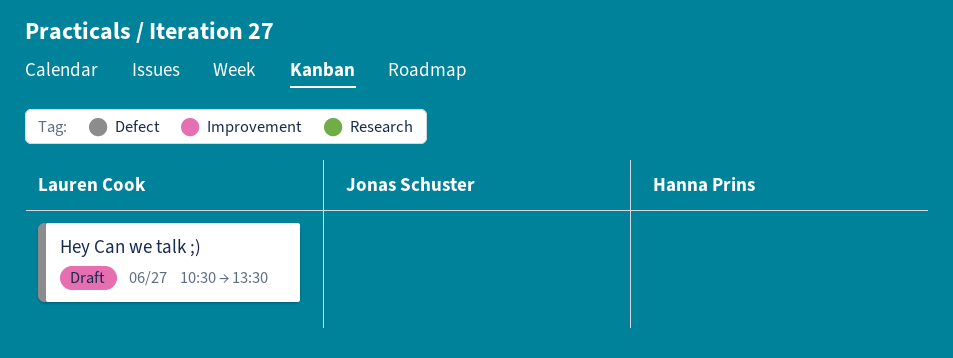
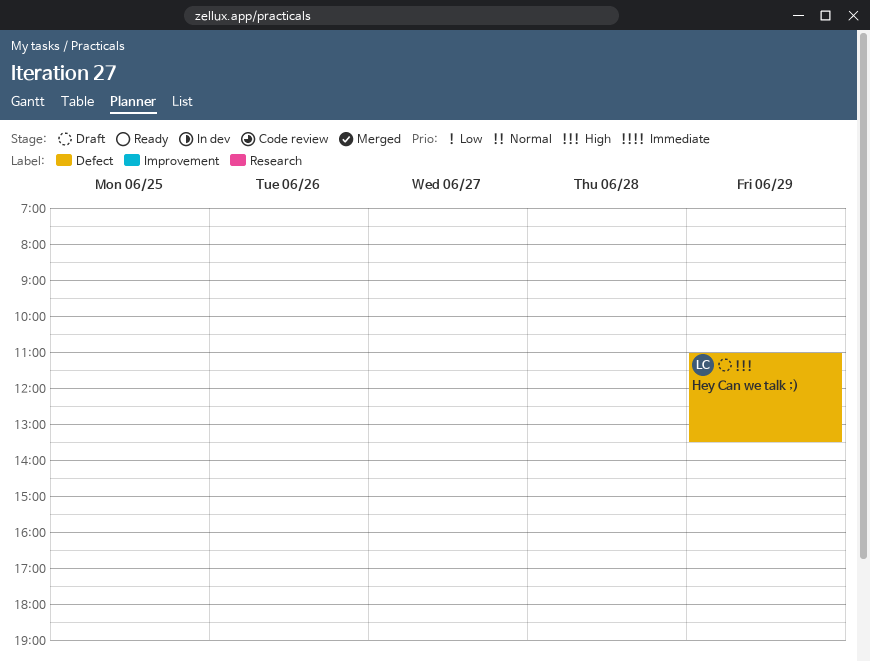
Hey Can we talk ;), day: Jun 27 -> Jun 29
Hey Can we talk ;), begins: 10:30 -> 11:00

